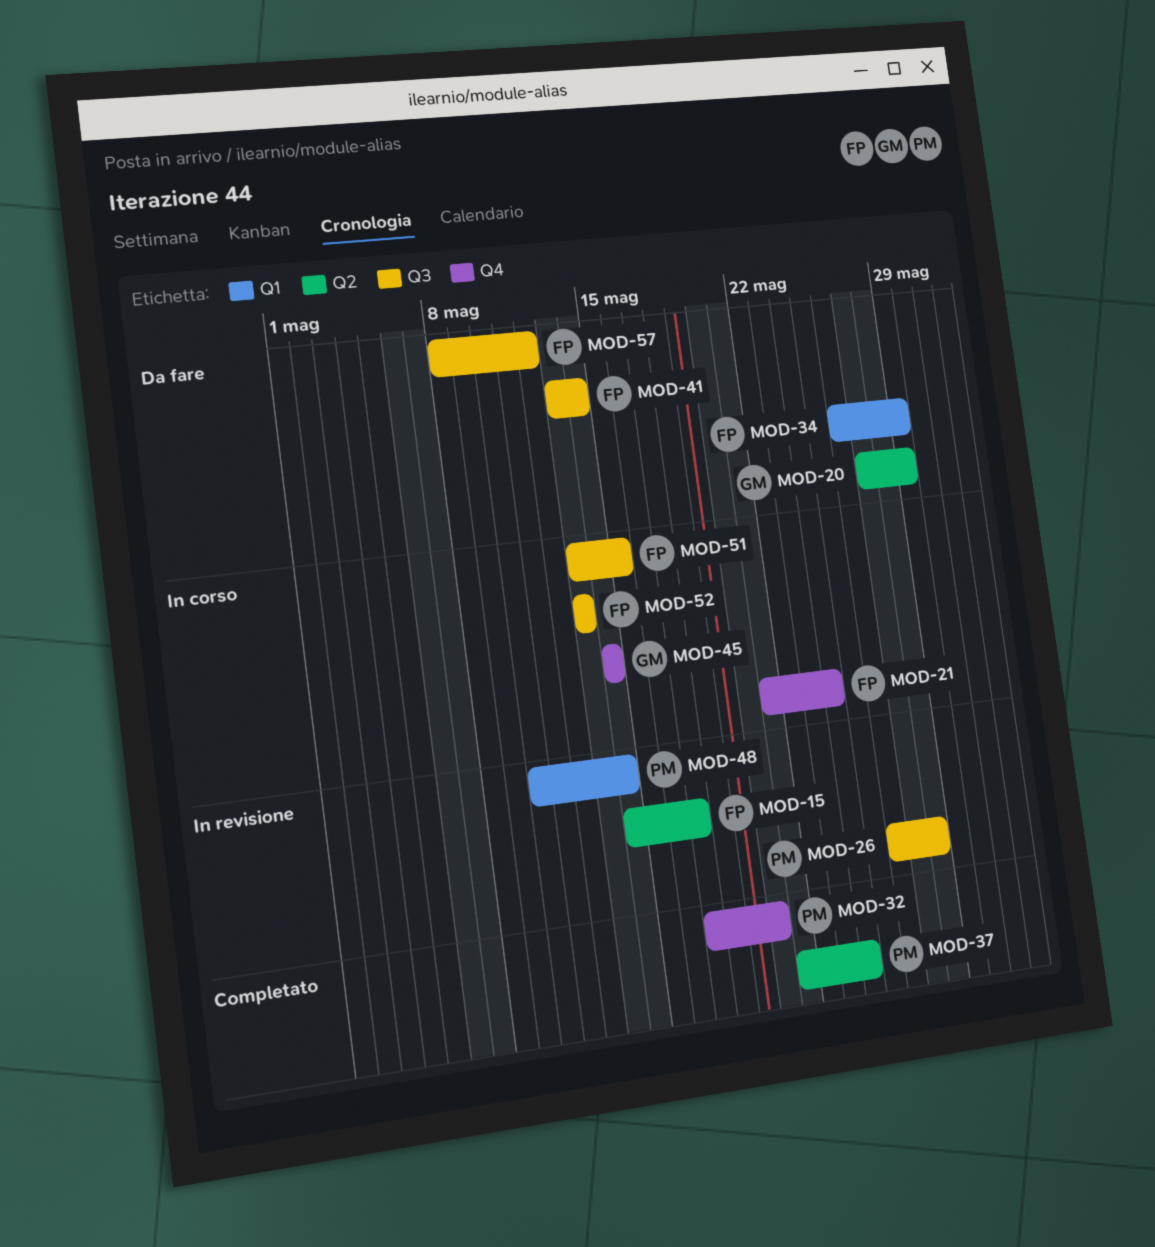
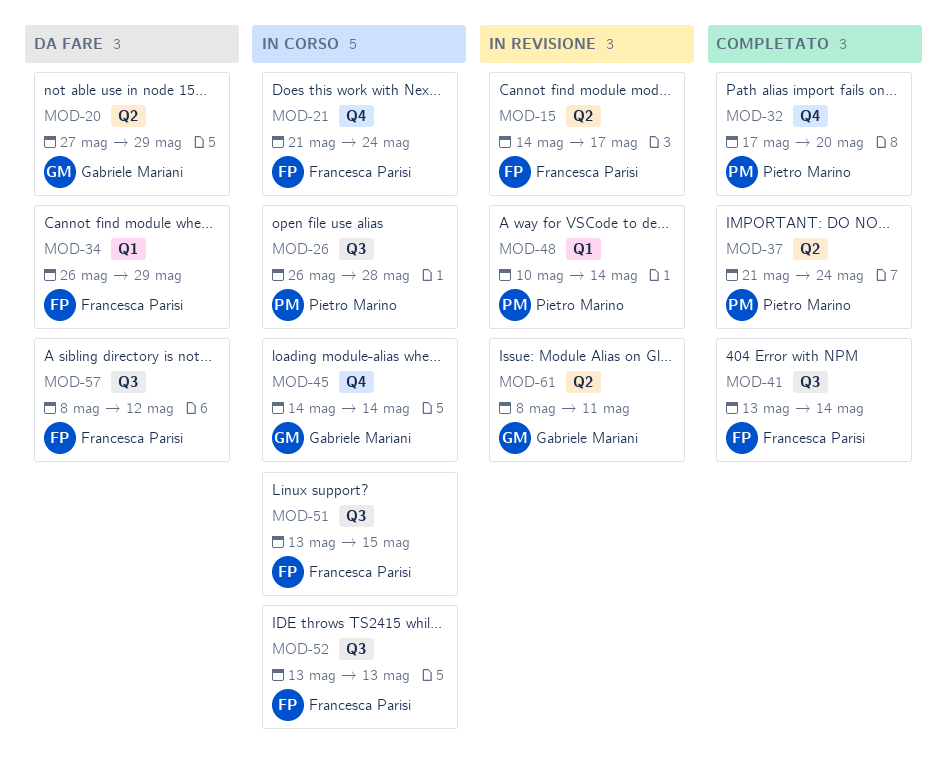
MOD-26, status: In revisione -> In corso
MOD-41, status: Da fare -> Completato
MOD-61: none -> present

